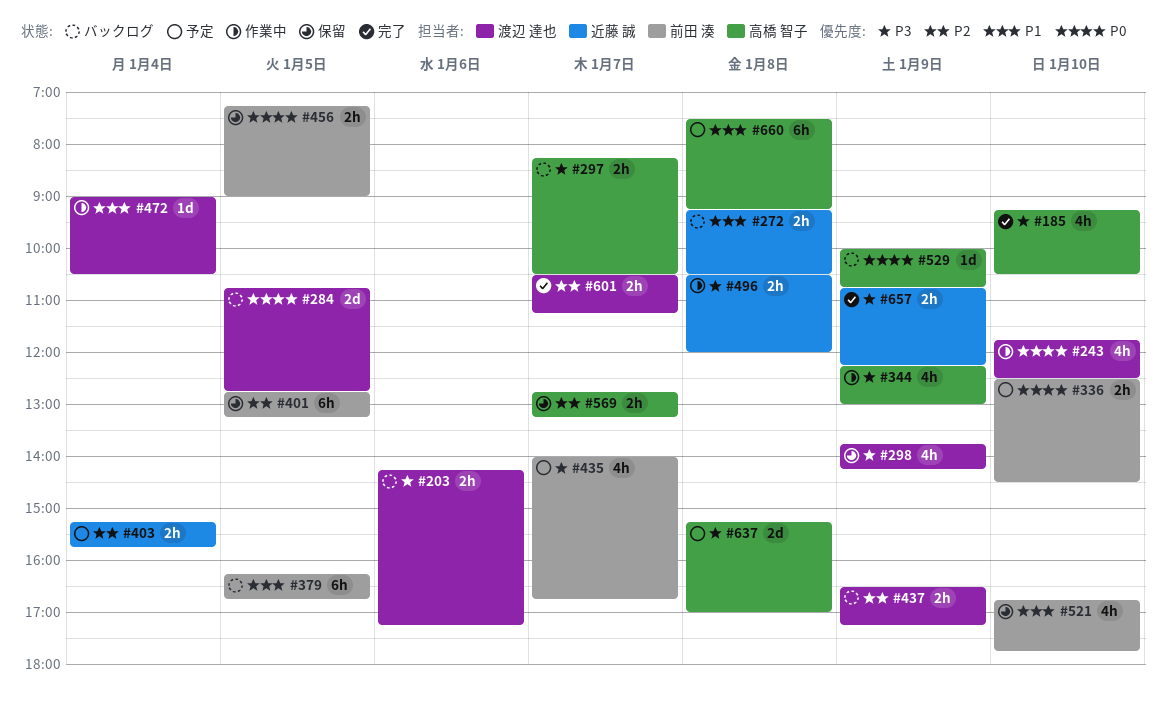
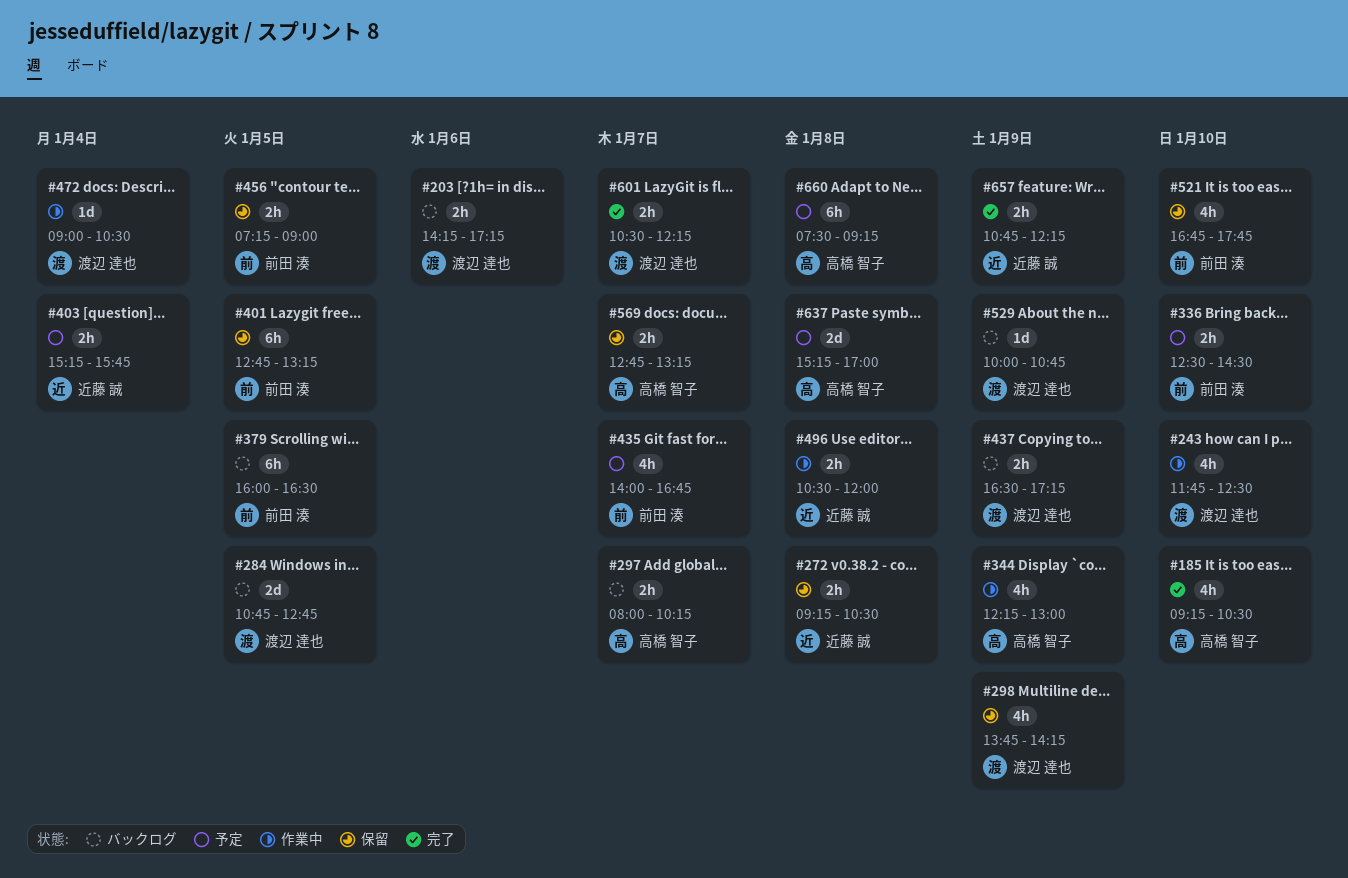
#272, status: バックログ -> 保留
#297, begins: 08:15 -> 08:00
#297, ends: 10:30 -> 10:15
#379, begins: 16:15 -> 16:00
#379, ends: 16:45 -> 16:30
#529, owner: 高橋 智子 -> 渡辺 達也
#601, ends: 11:15 -> 12:15

